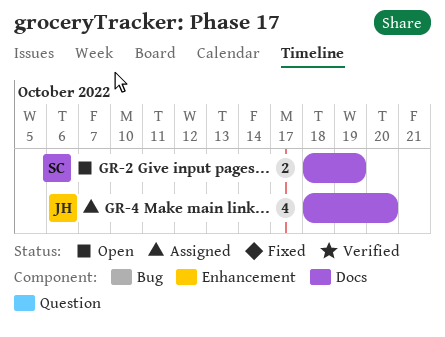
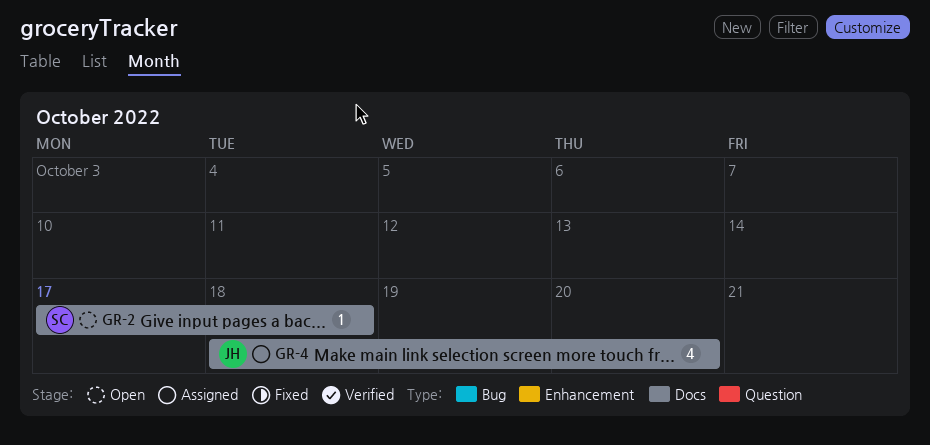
GR-2, estimate: 2 -> 1
GR-2, start: Oct 18 -> Oct 17
GR-2, due: Oct 19 -> Oct 18

